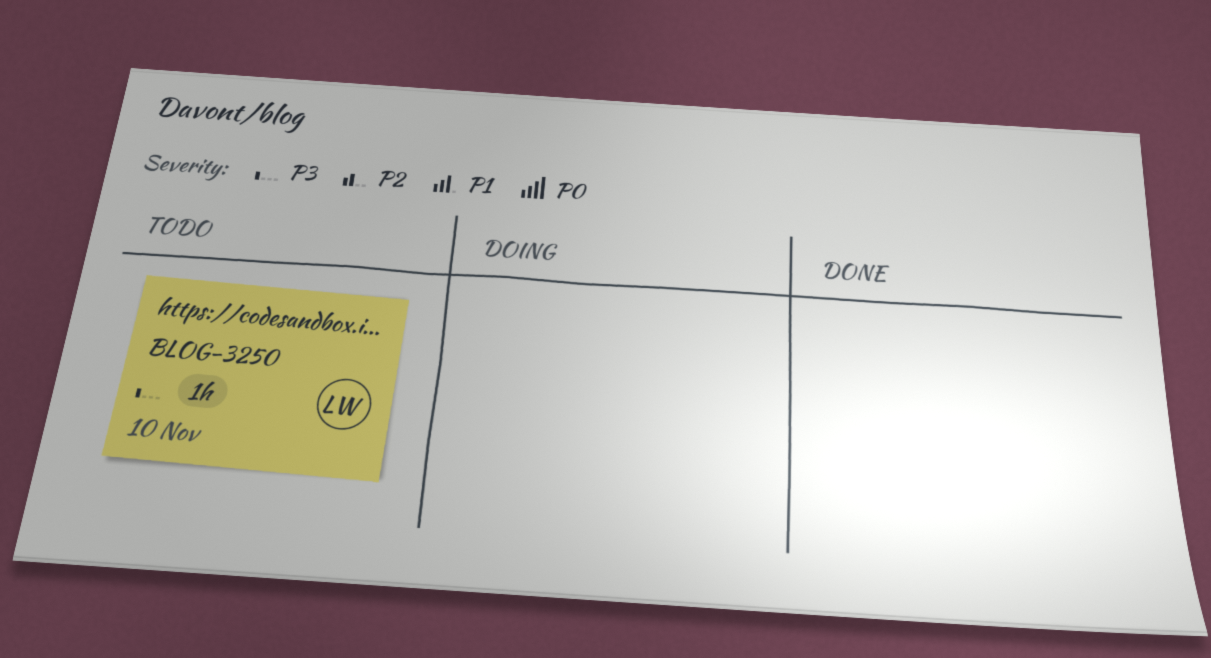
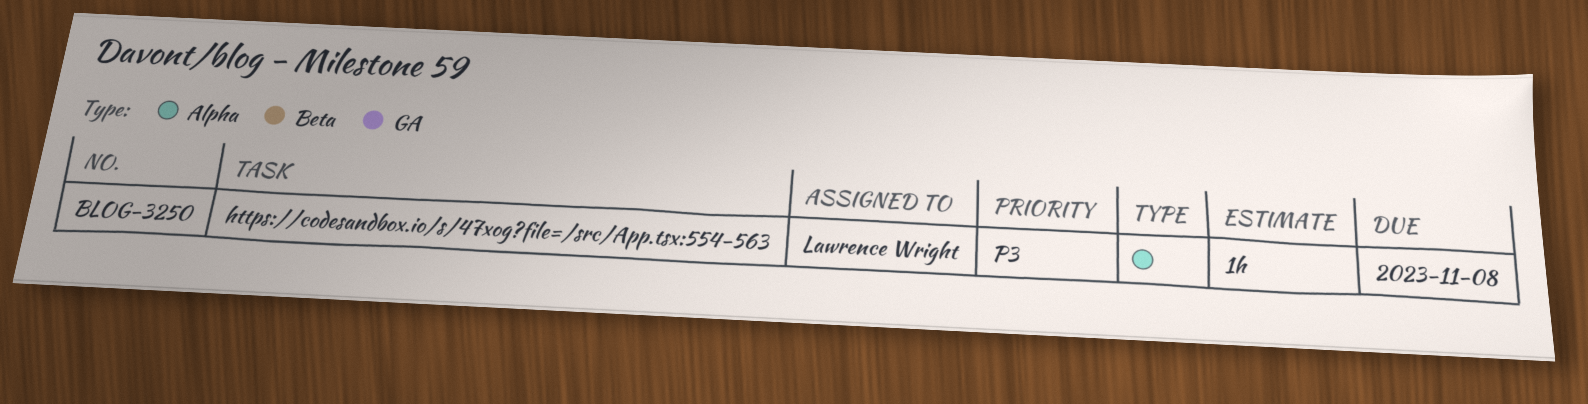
BLOG-3250, due: Nov 10 -> Nov 8

